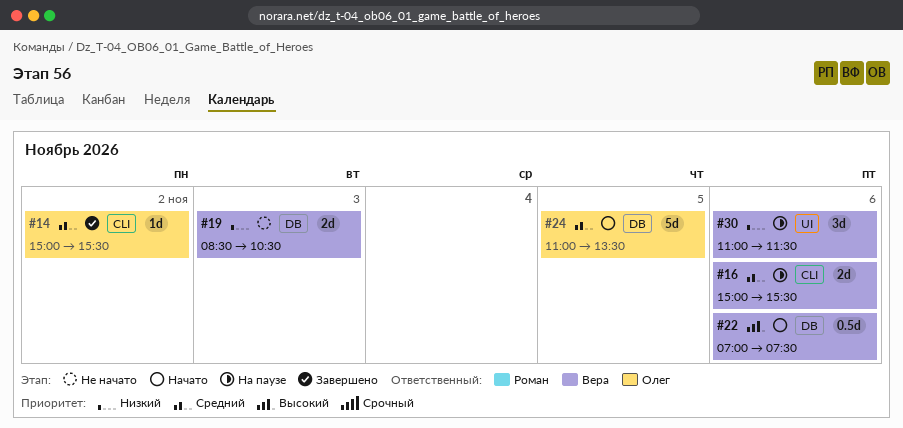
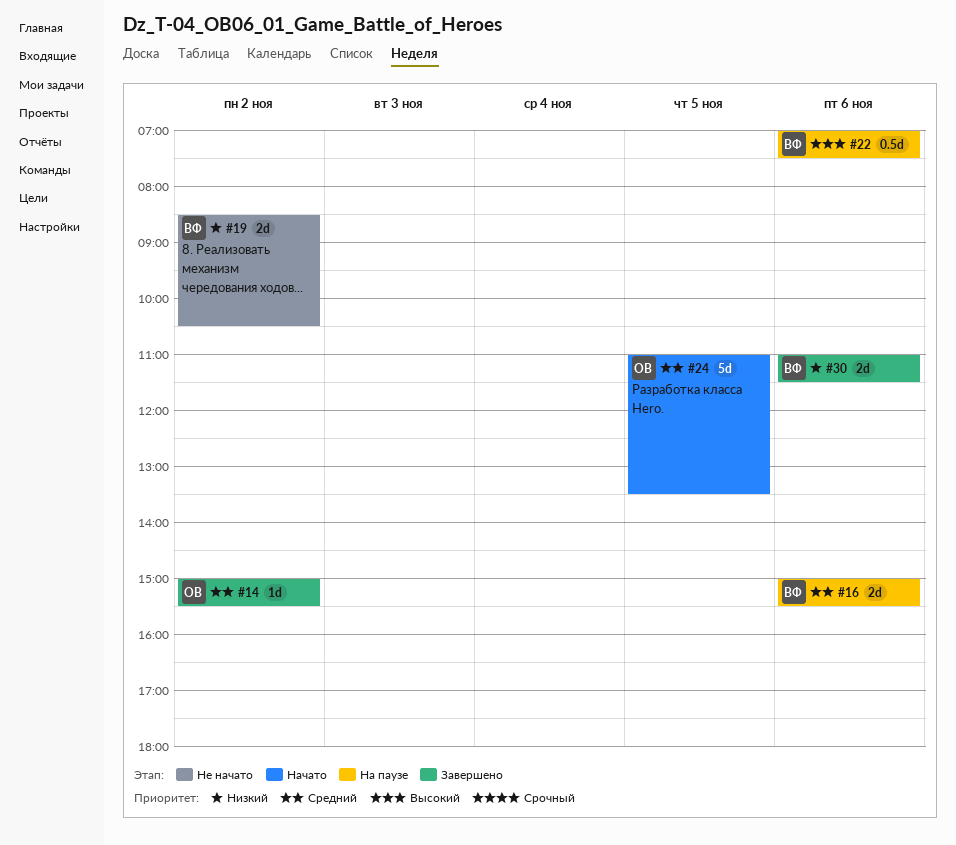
#19, day: Nov 3 -> Nov 2
#22, status: Начато -> На паузе
#30, status: На паузе -> Завершено
#30, estimate: 3d -> 2d

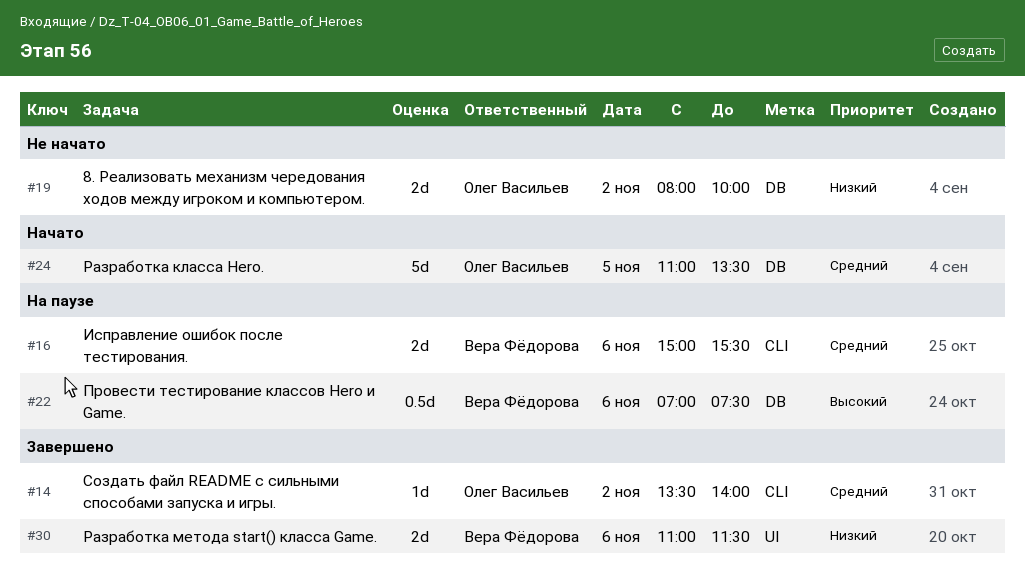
#14, begins: 15:00 -> 13:30
#14, ends: 15:30 -> 14:00
#19, owner: Вера Фёдорова -> Олег Васильев
#19, begins: 08:30 -> 08:00
#19, ends: 10:30 -> 10:00

